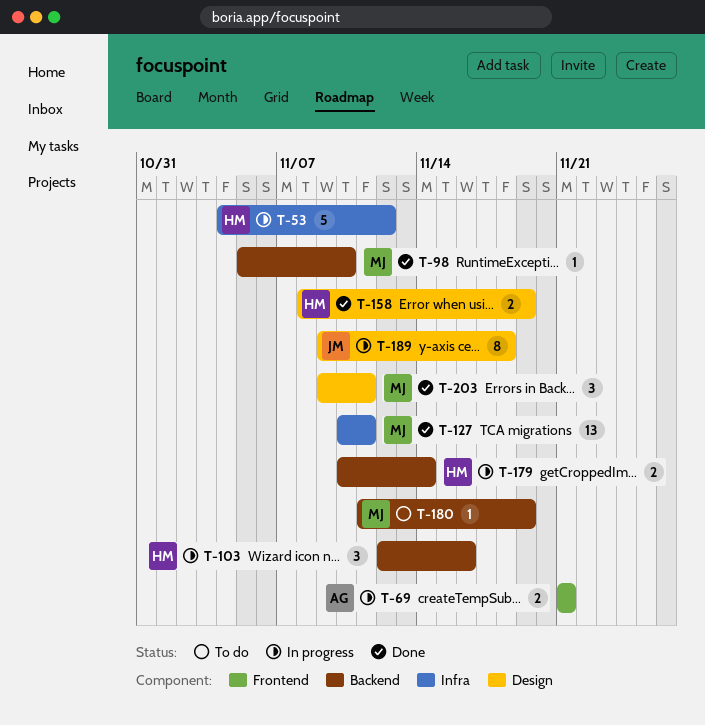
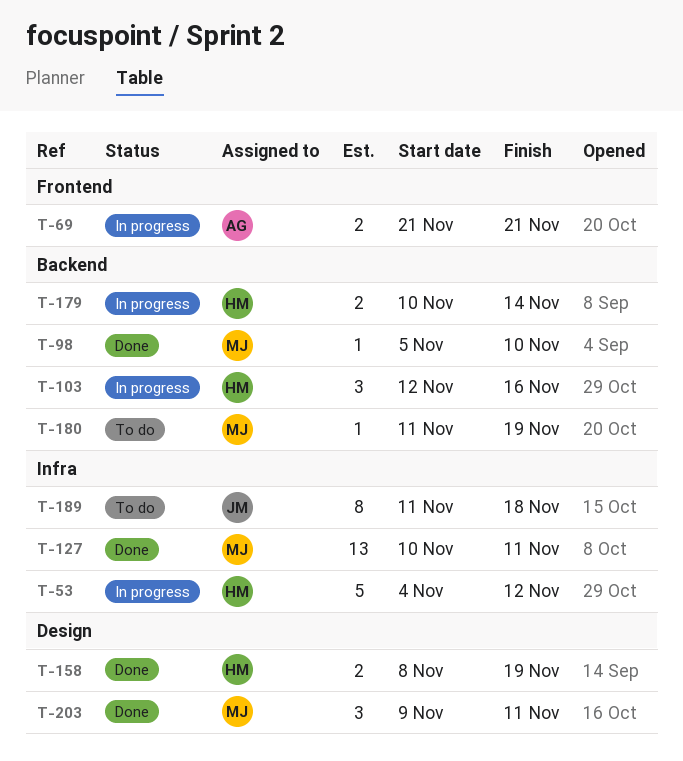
T-189, status: In progress -> To do
T-189, label: Design -> Infra
T-189, start: Nov 9 -> Nov 11

